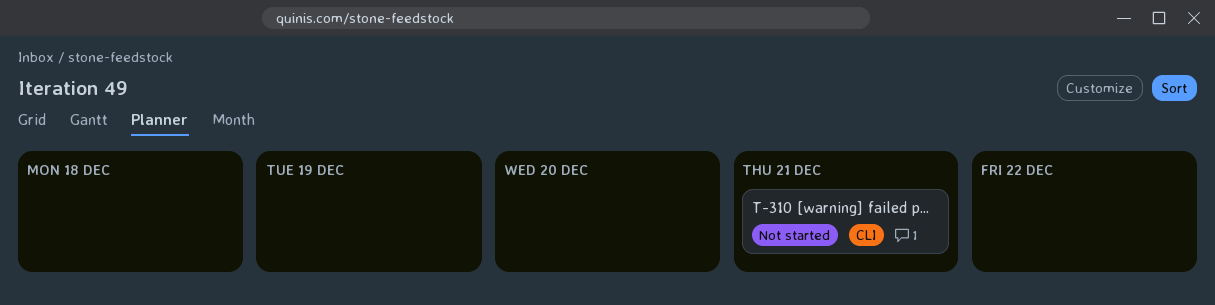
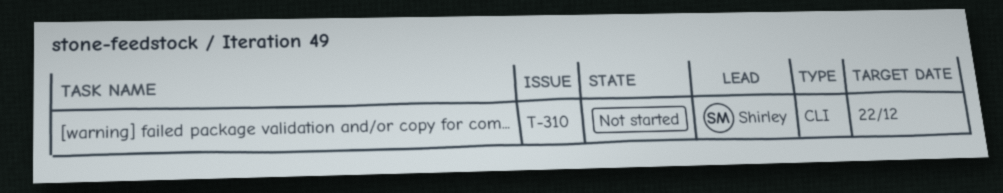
T-310, due: Dec 21 -> Dec 22

